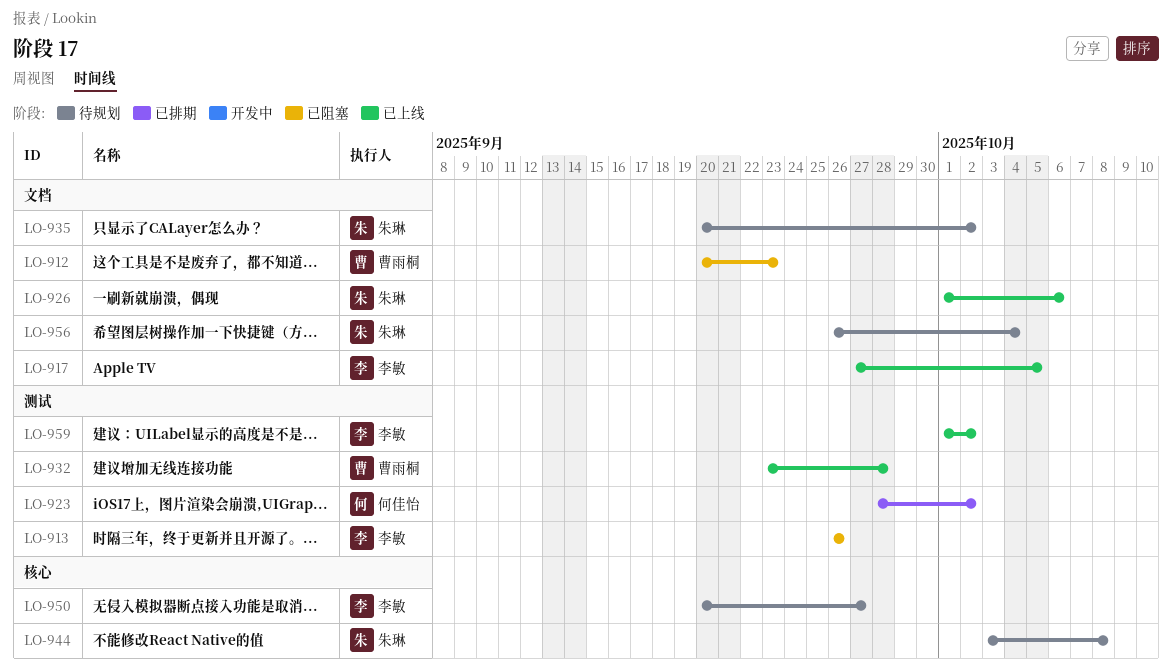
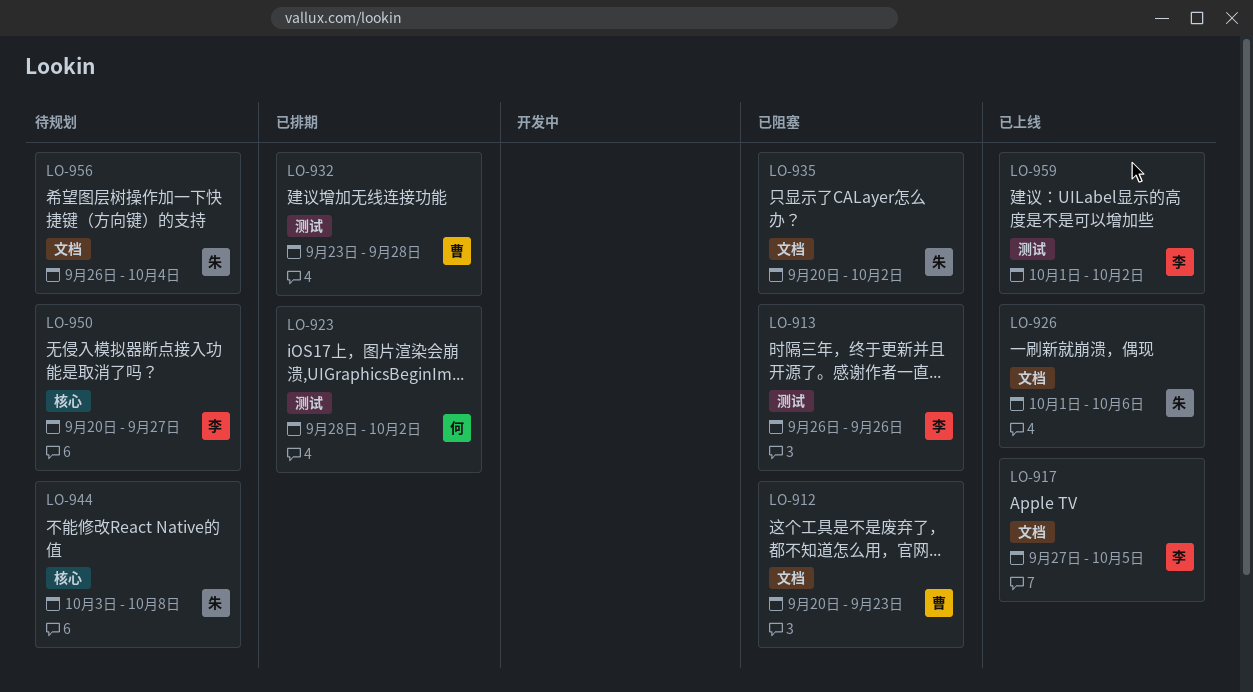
LO-932, status: 已上线 -> 已排期
LO-935, status: 待规划 -> 已阻塞

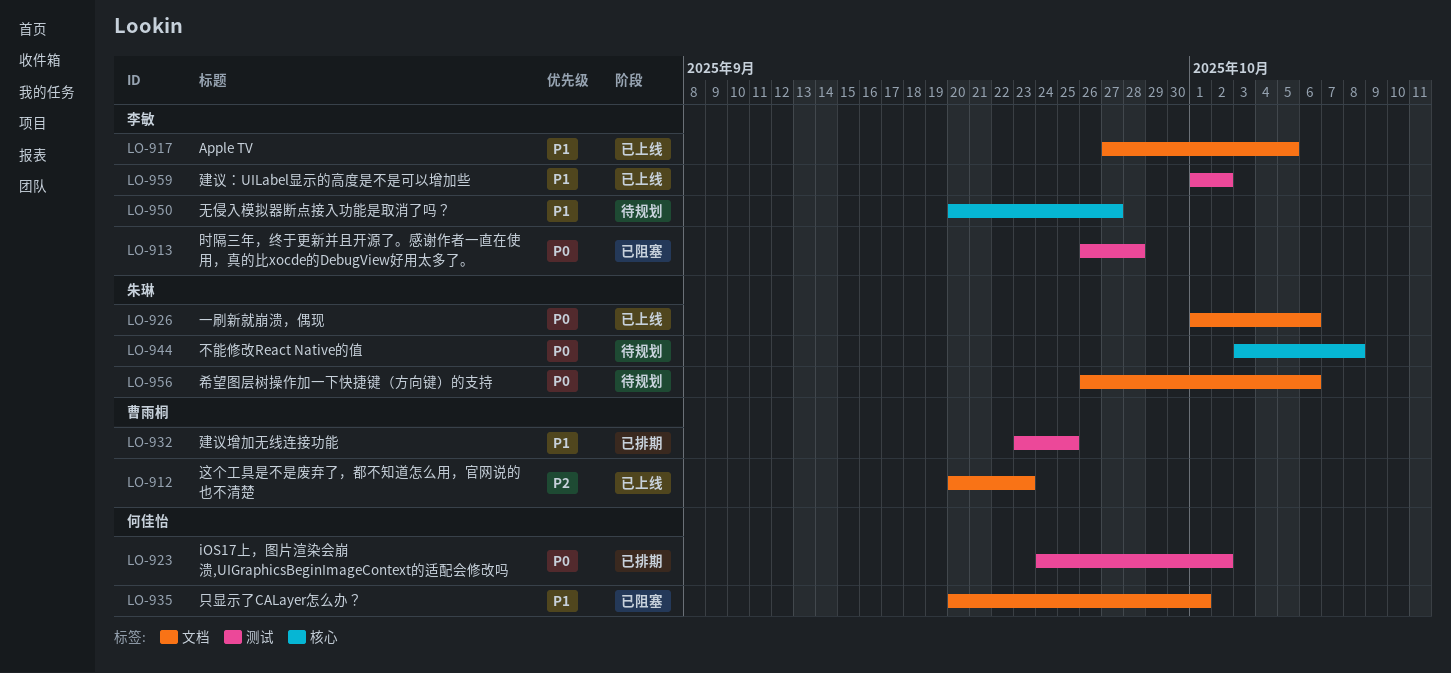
LO-912, status: 已阻塞 -> 已上线
LO-913, due: Sep 26 -> Sep 28
LO-923, start: Sep 28 -> Sep 24
LO-932, due: Sep 28 -> Sep 25
LO-935, owner: 朱琳 -> 何佳怡
LO-935, due: Oct 2 -> Oct 1
LO-956, due: Oct 4 -> Oct 6

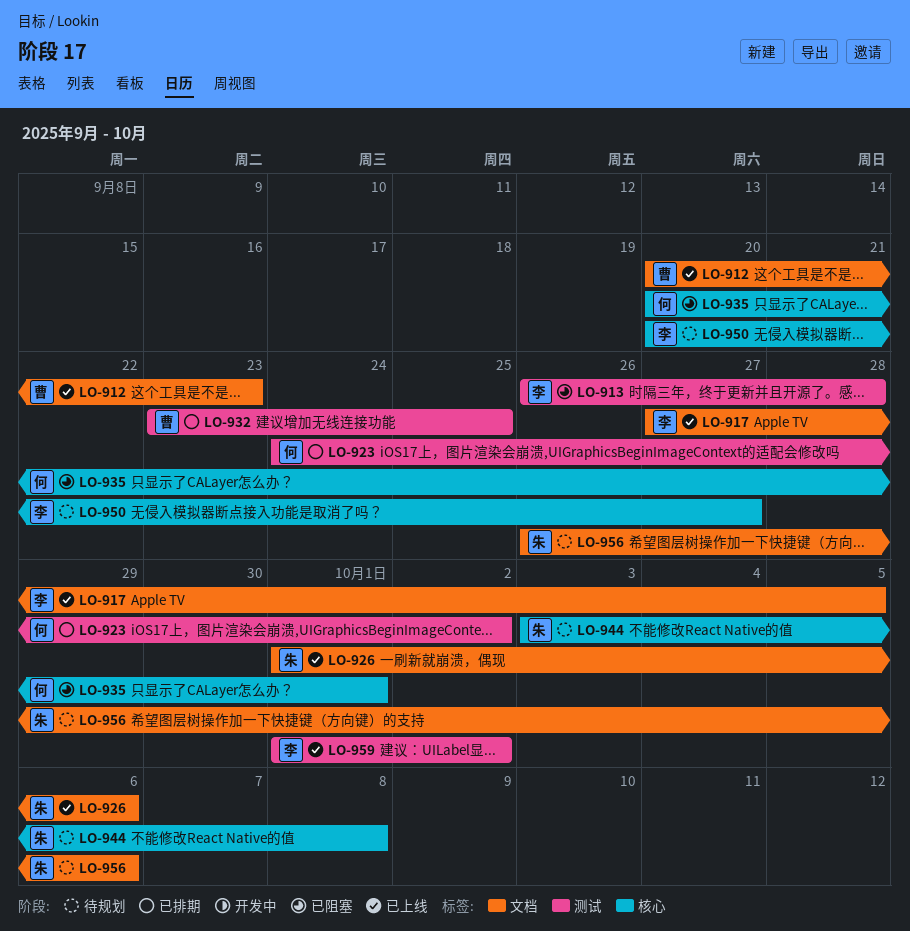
LO-935, label: 文档 -> 核心

